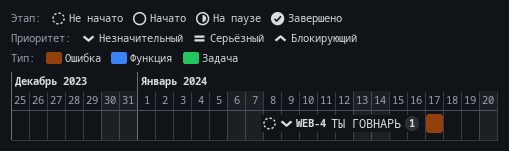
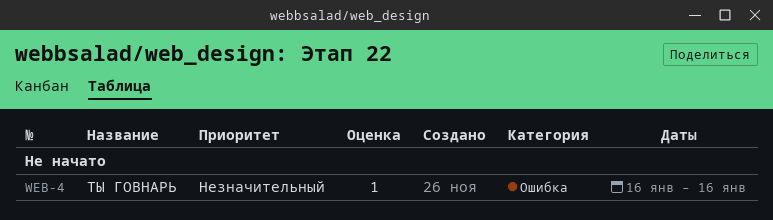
WEB-4, start: Jan 17 -> Jan 16
WEB-4, due: Jan 17 -> Jan 16

